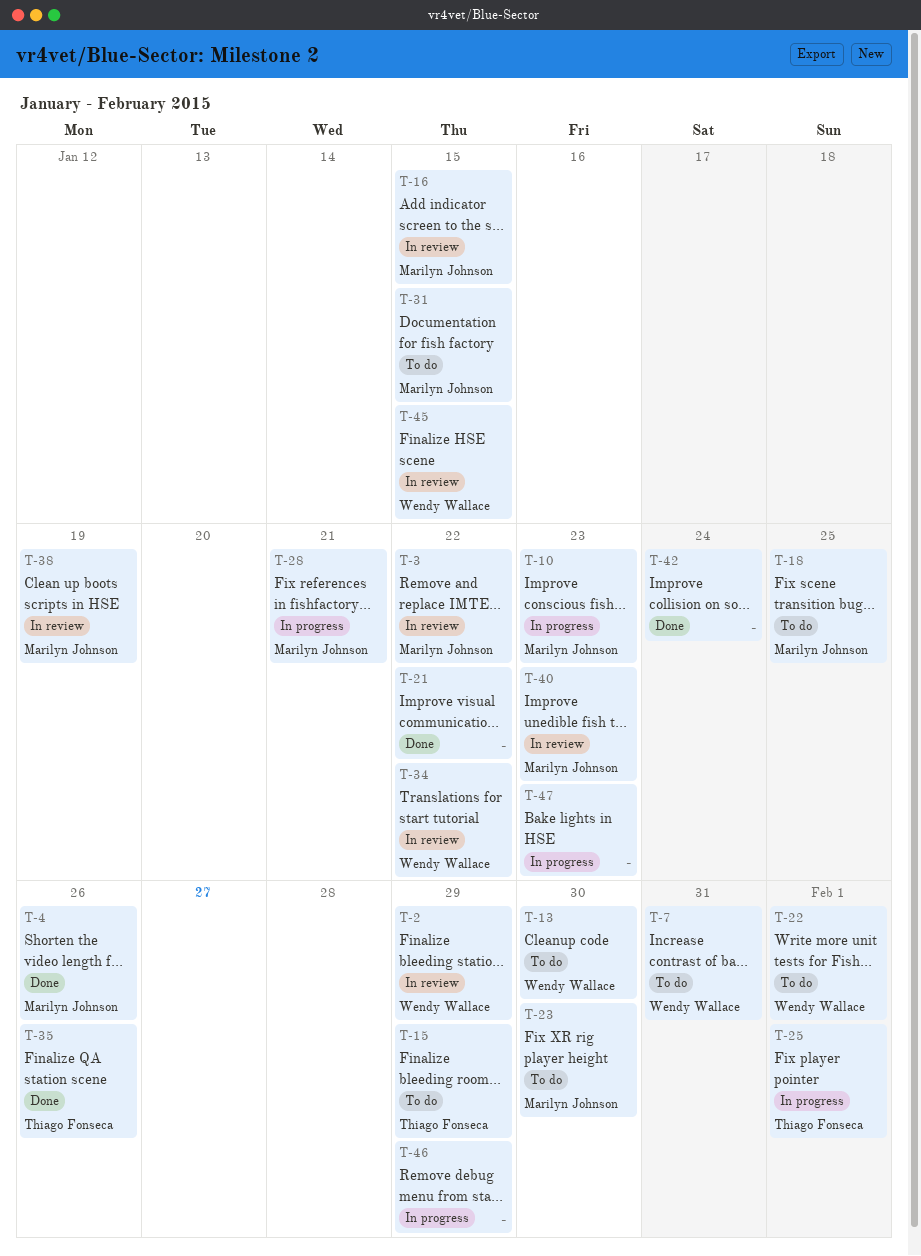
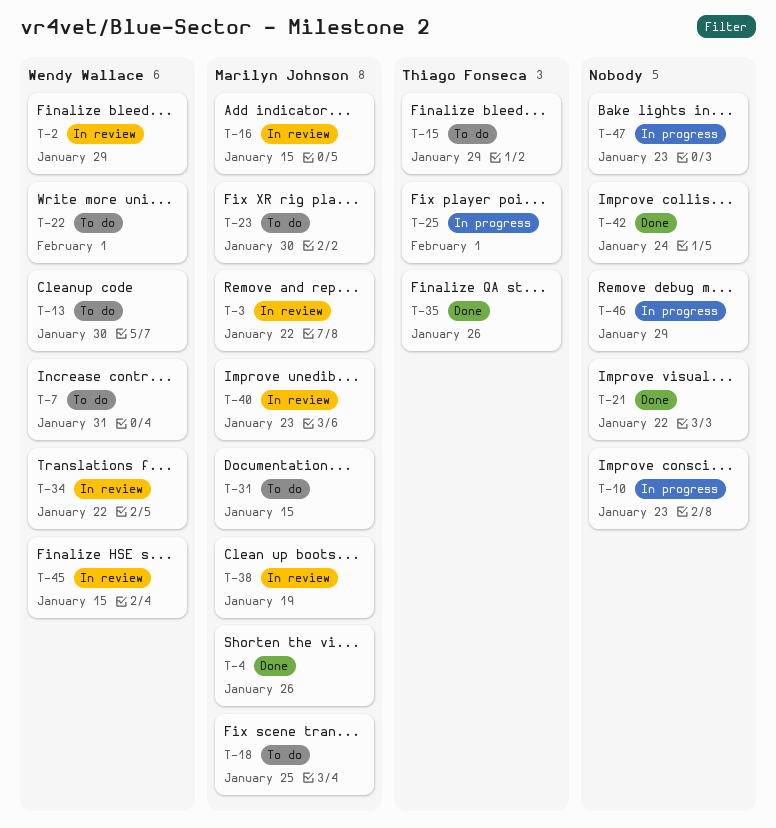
T-10, owner: Marilyn Johnson -> none
T-28: present -> none

